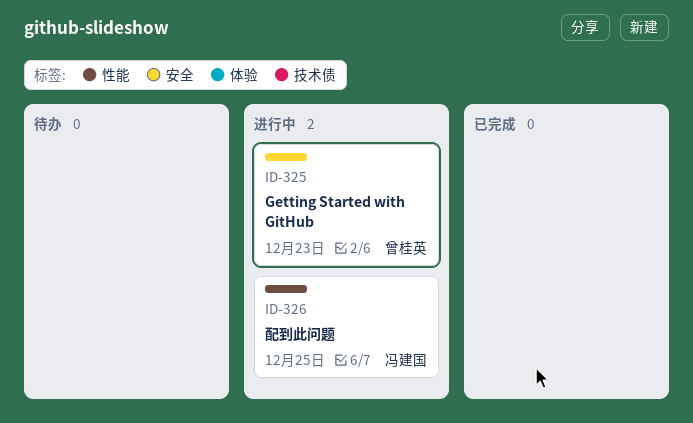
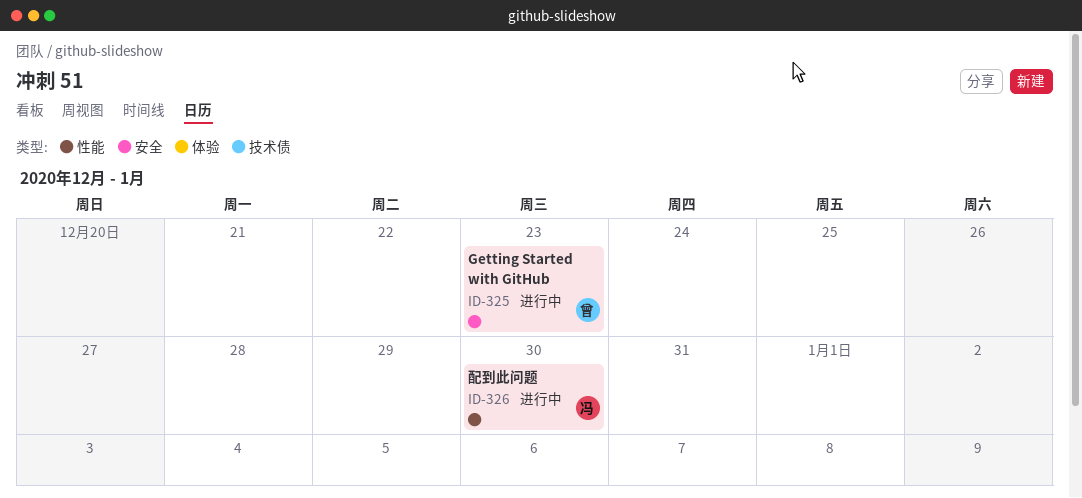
ID-326, due: Dec 25 -> Dec 30

